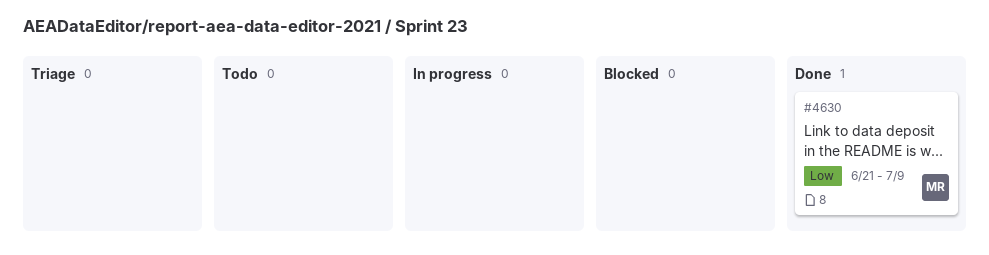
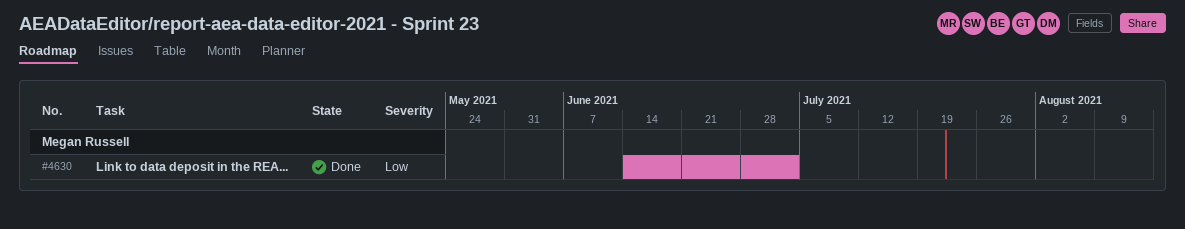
#4630, start: Jun 21 -> Jun 14
#4630, due: Jul 9 -> Jul 2

